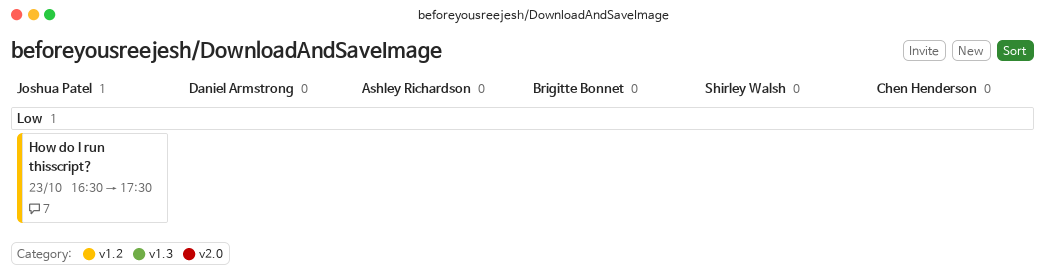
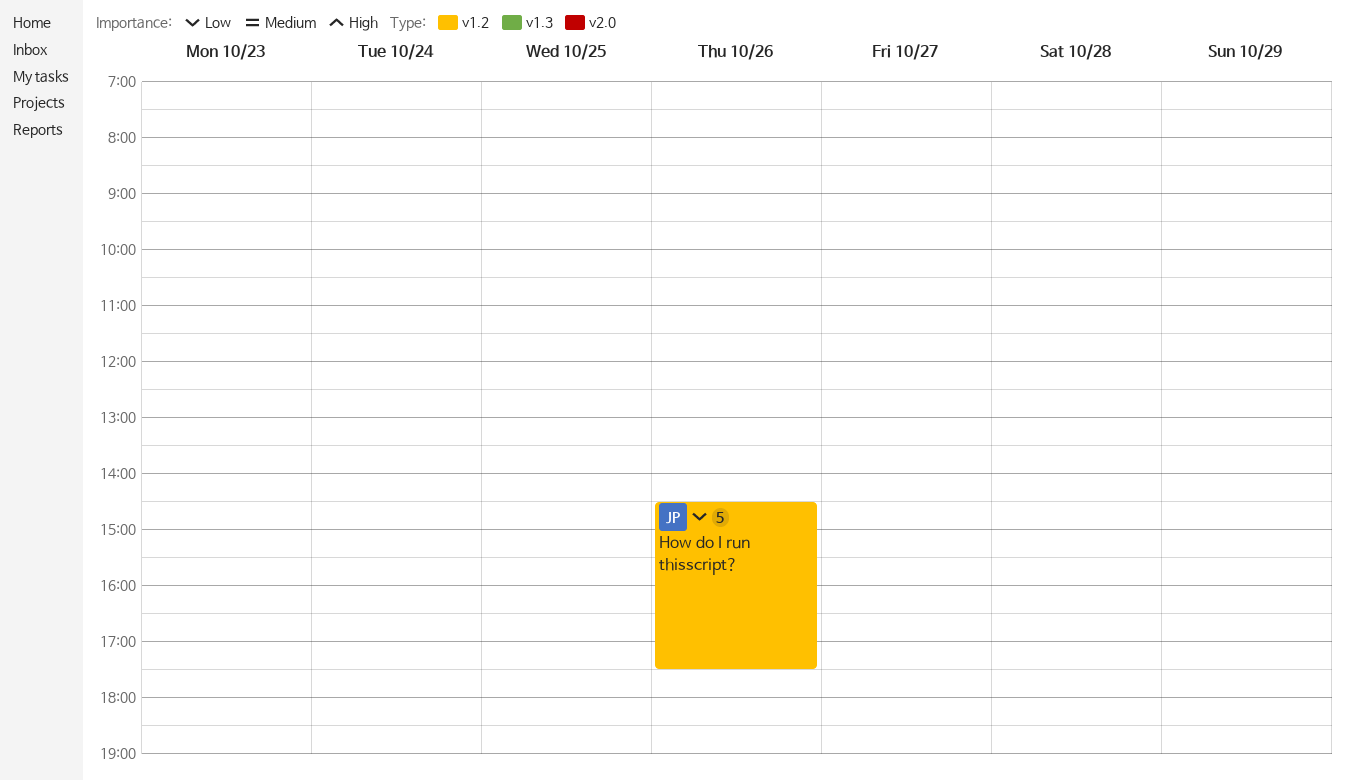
How do I run thisscript?, day: Oct 23 -> Oct 26
How do I run thisscript?, begins: 16:30 -> 14:30

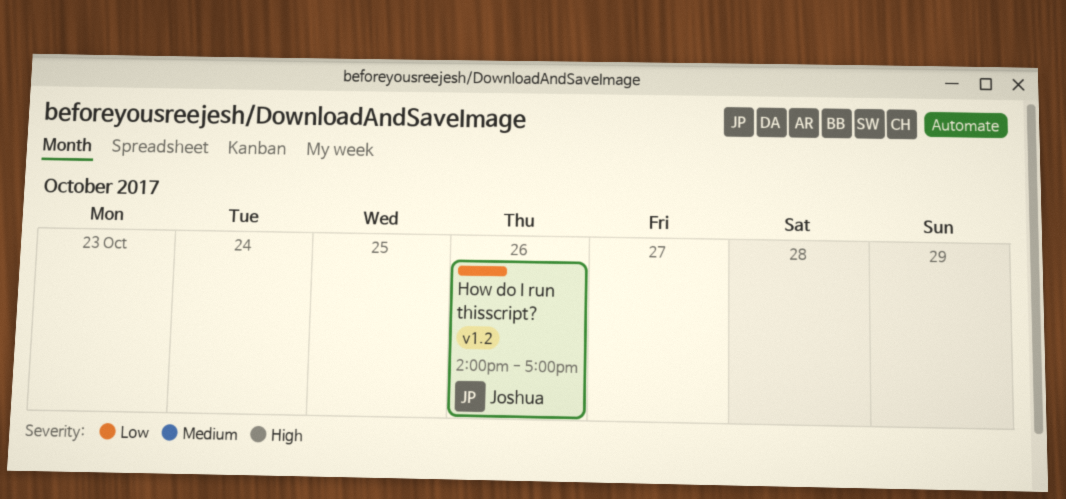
How do I run thisscript?, begins: 14:30 -> 14:00
How do I run thisscript?, ends: 17:30 -> 17:00

